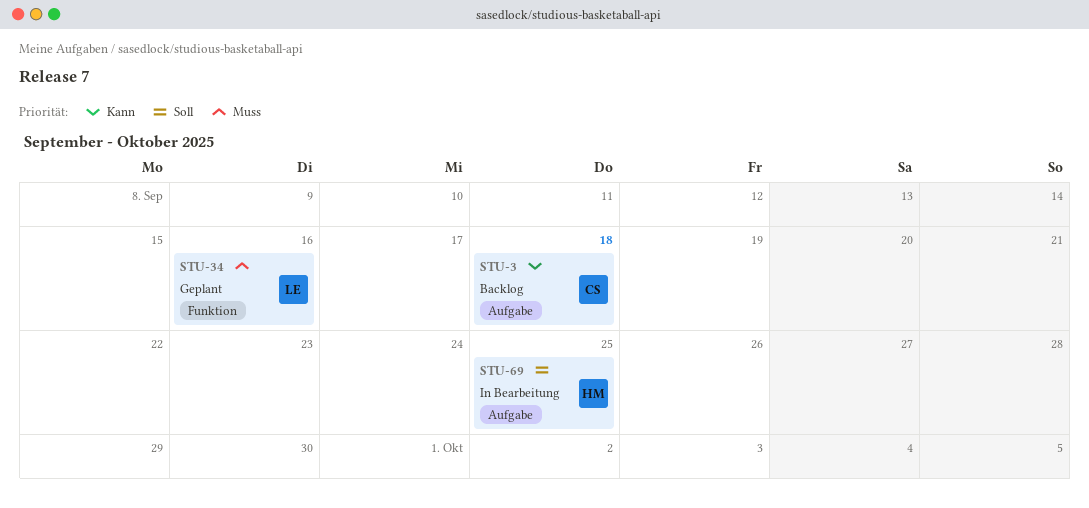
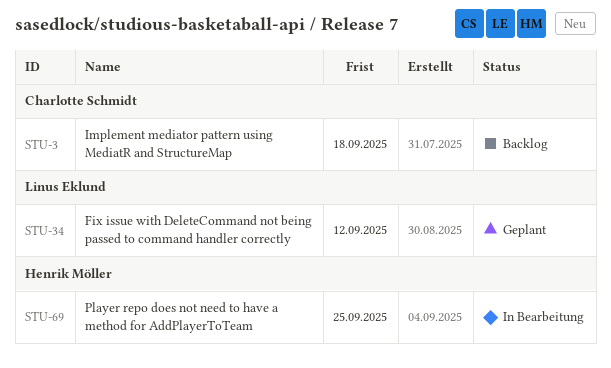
STU-34, due: Sep 16 -> Sep 12

